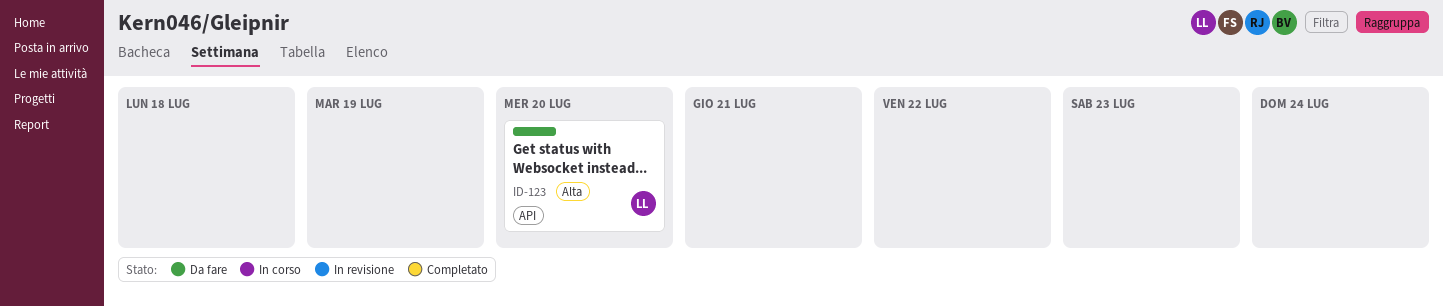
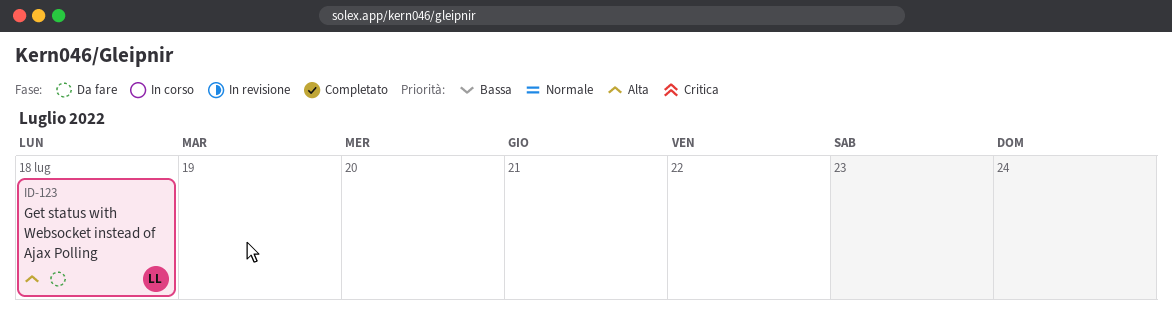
ID-123, due: Jul 20 -> Jul 18

